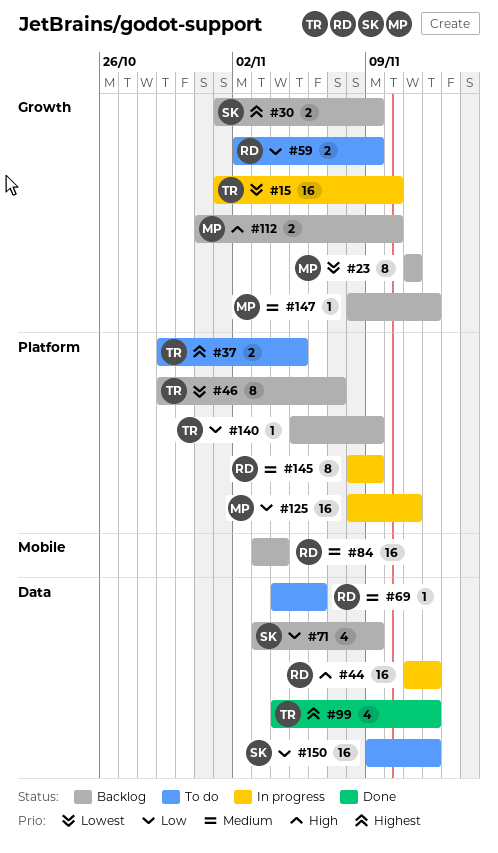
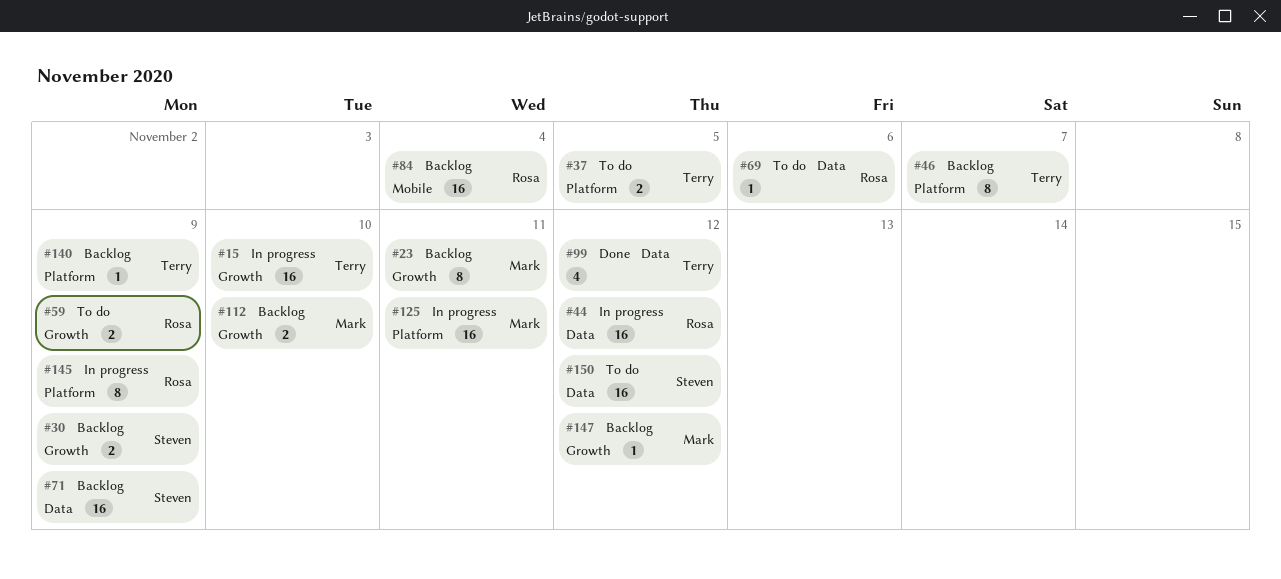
#71, estimate: 4 -> 16

